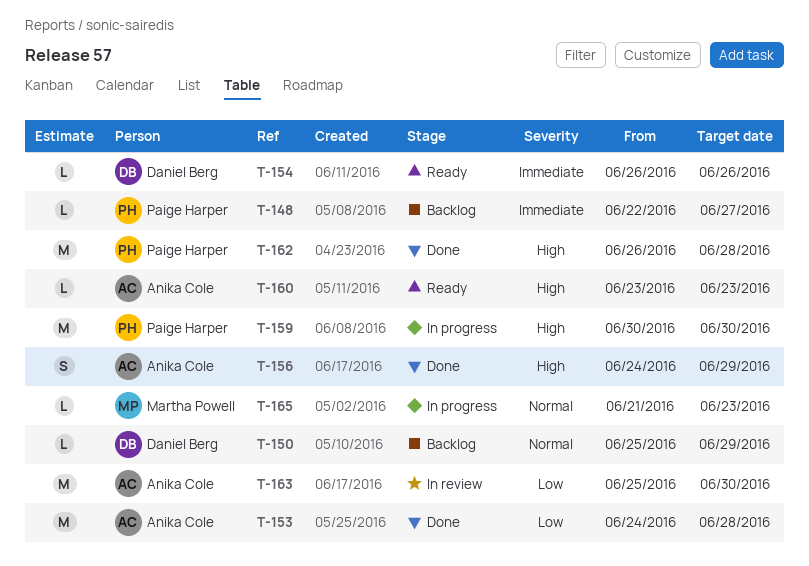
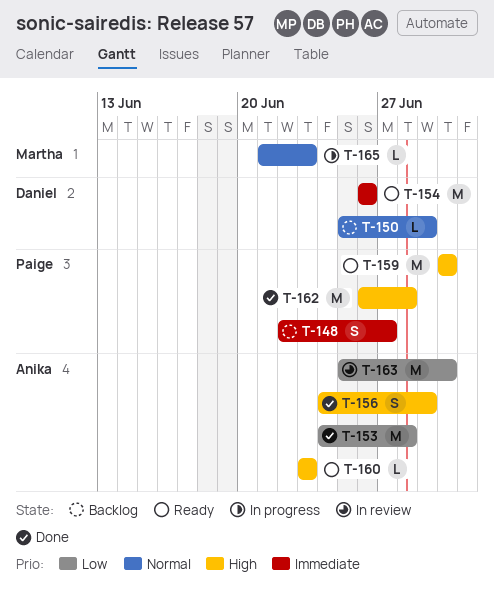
T-148, estimate: L -> S
T-154, estimate: L -> M
T-159, status: In progress -> Ready

